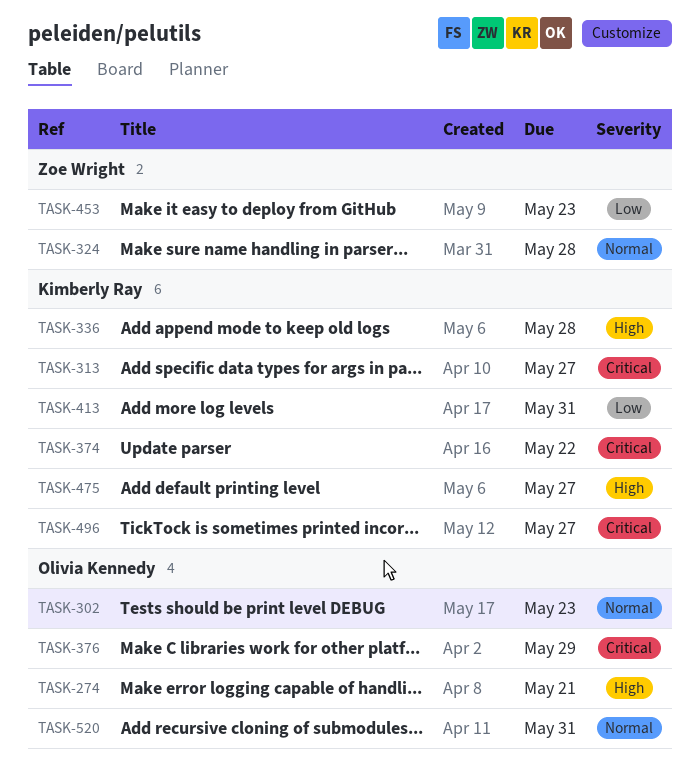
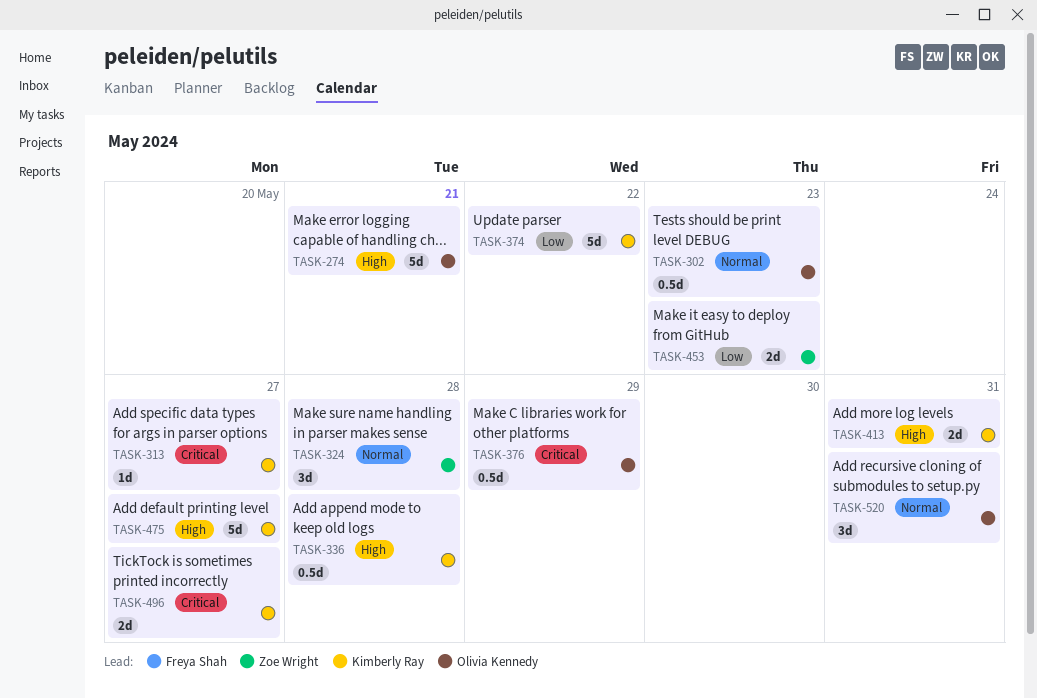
TASK-374, priority: Critical -> Low
TASK-413, priority: Low -> High

